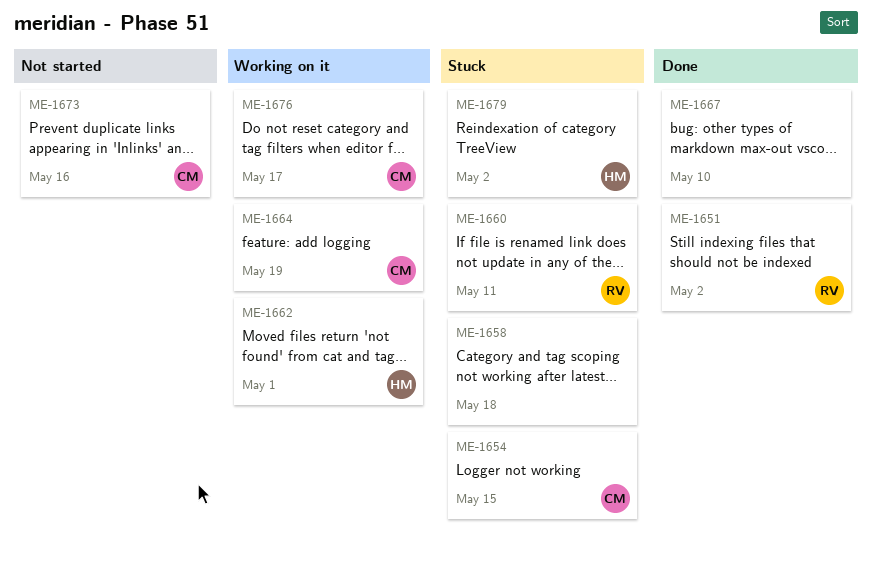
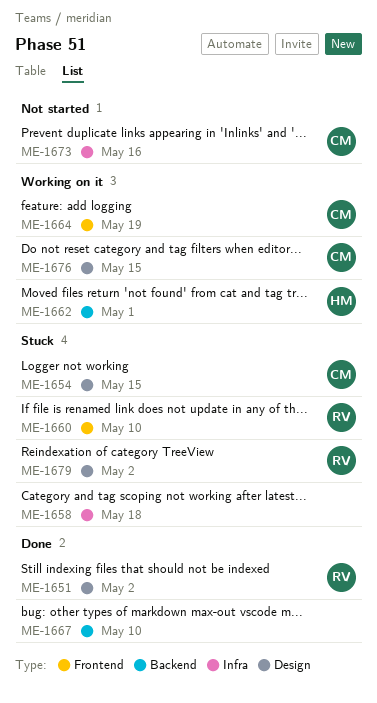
ME-1660, due: May 11 -> May 10
ME-1676, due: May 17 -> May 15
ME-1679, owner: HM -> RV

